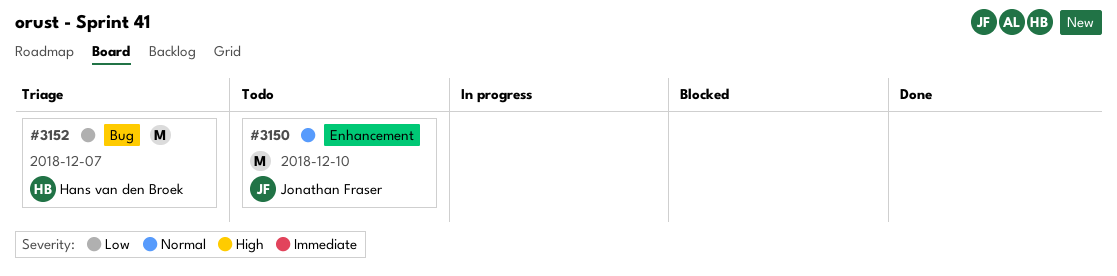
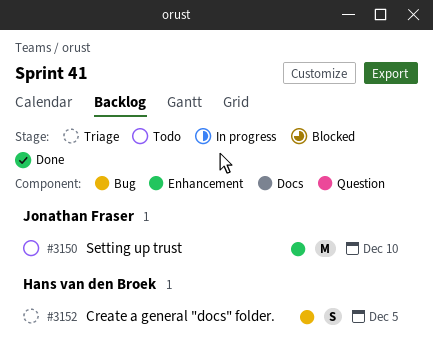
#3152, estimate: M -> S
#3152, due: Dec 7 -> Dec 5

